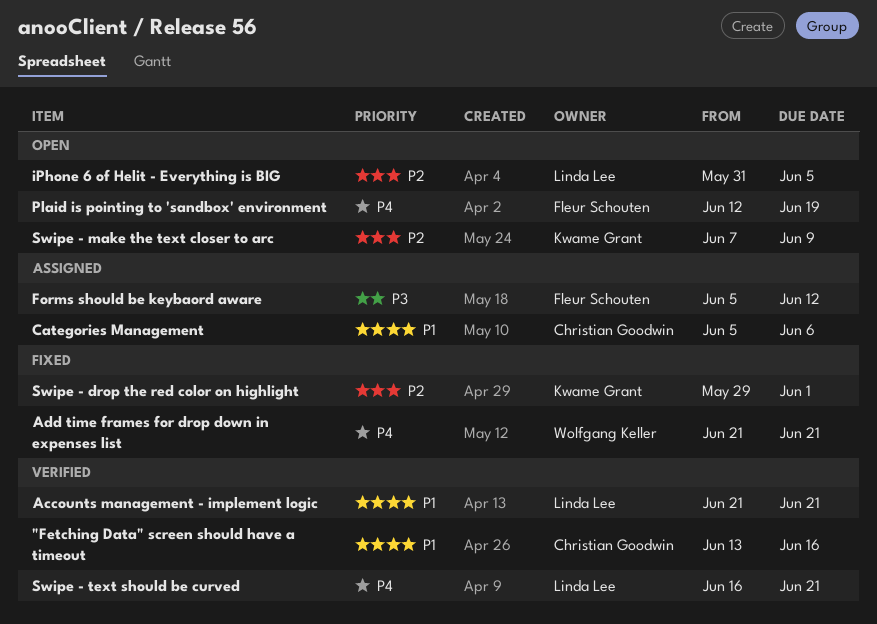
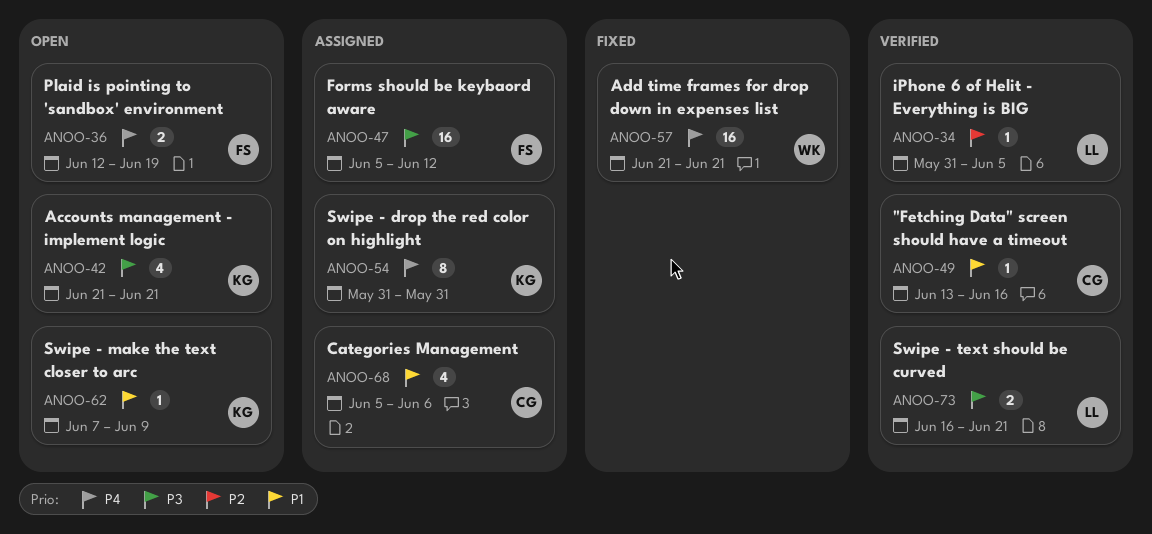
Accounts management - implement logic, status: Verified -> Open
Accounts management - implement logic, owner: Linda Lee -> Kwame Grant
Accounts management - implement logic, priority: P1 -> P3
iPhone 6 of Helit - Everything is BIG, status: Open -> Verified
Swipe - drop the red color on highlight, status: Fixed -> Assigned
Swipe - drop the red color on highlight, priority: P2 -> P4
Swipe - drop the red color on highlight, start: May 29 -> May 31
Swipe - drop the red color on highlight, due: Jun 1 -> May 31
Swipe - make the text closer to arc, priority: P2 -> P1
Swipe - text should be curved, priority: P4 -> P3

